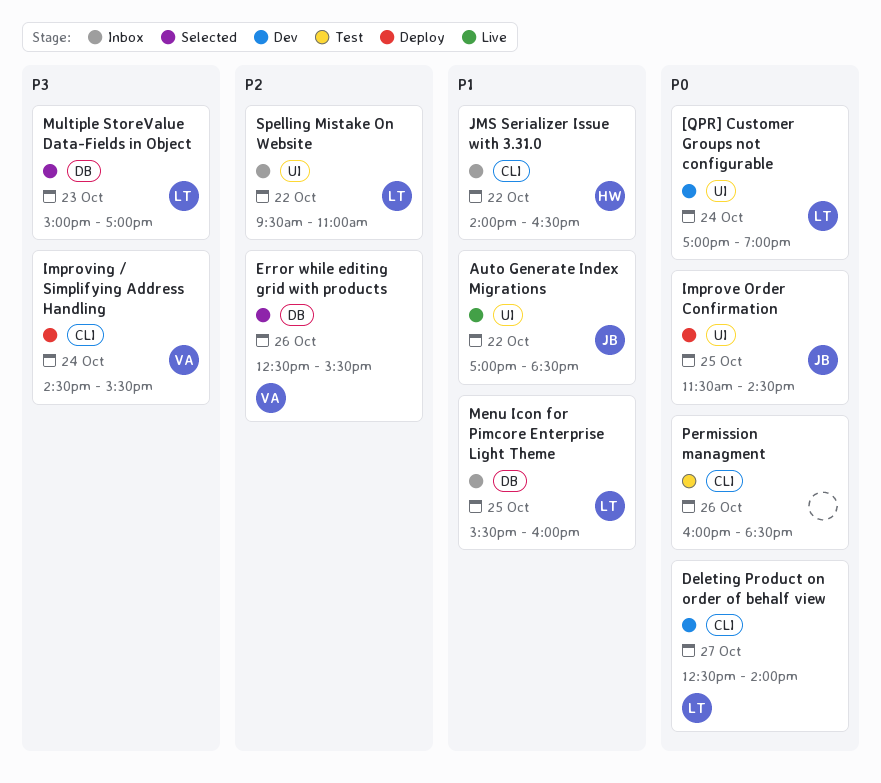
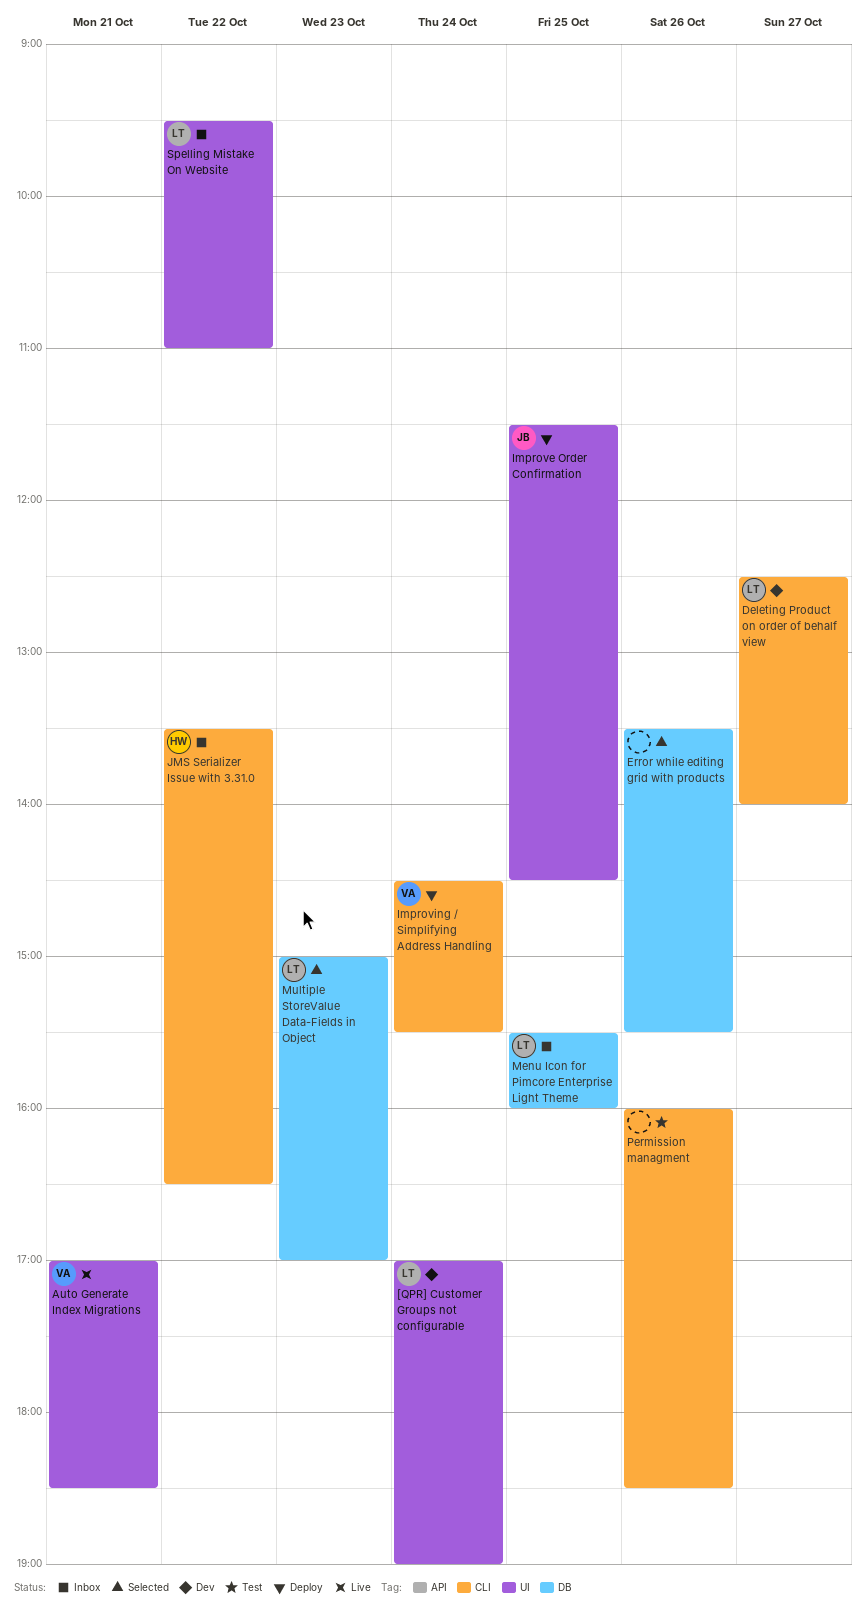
Auto Generate Index Migrations, owner: JB -> VA
Auto Generate Index Migrations, day: Oct 22 -> Oct 21
Error while editing grid with products, owner: VA -> none
Error while editing grid with products, begins: 12:30 -> 13:30
JMS Serializer Issue with 3.31.0, begins: 14:00 -> 13:30

